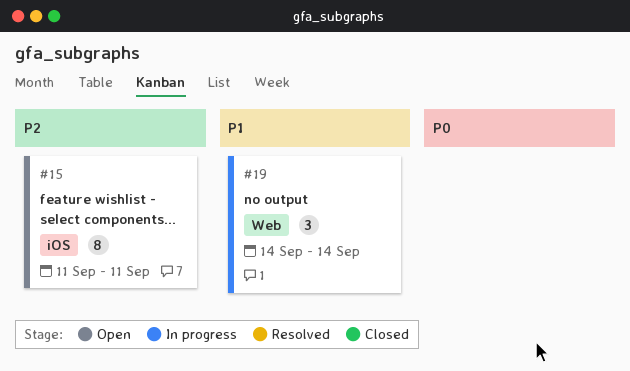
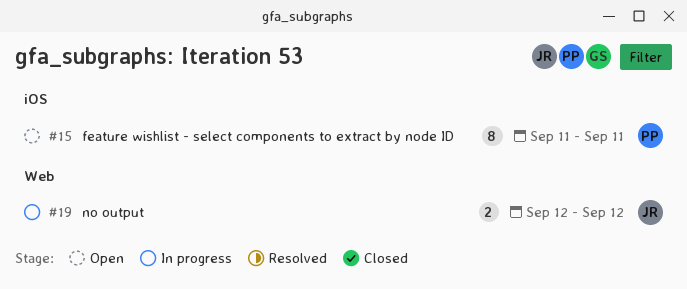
#19, estimate: 3 -> 2
#19, start: Sep 14 -> Sep 12
#19, due: Sep 14 -> Sep 12

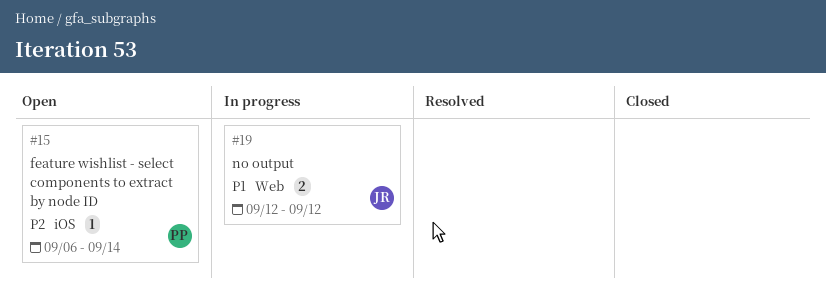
#15, estimate: 8 -> 1
#15, start: Sep 11 -> Sep 6
#15, due: Sep 11 -> Sep 14

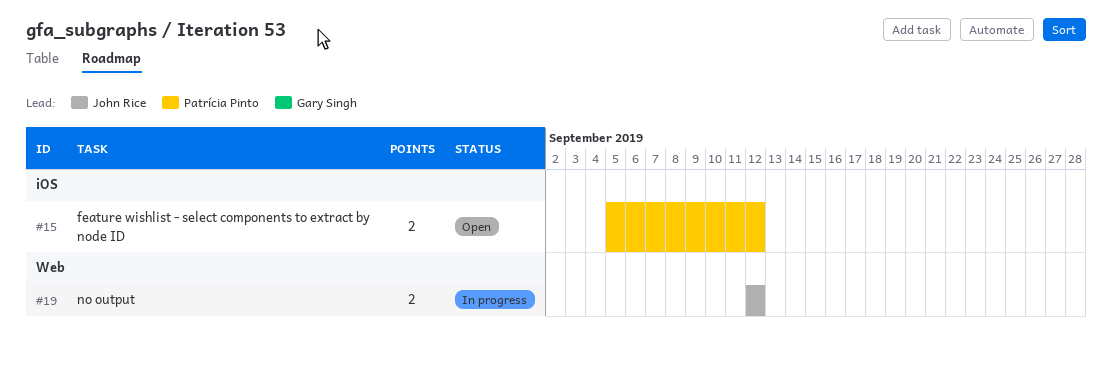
#15, estimate: 1 -> 2
#15, start: Sep 6 -> Sep 5
#15, due: Sep 14 -> Sep 12

